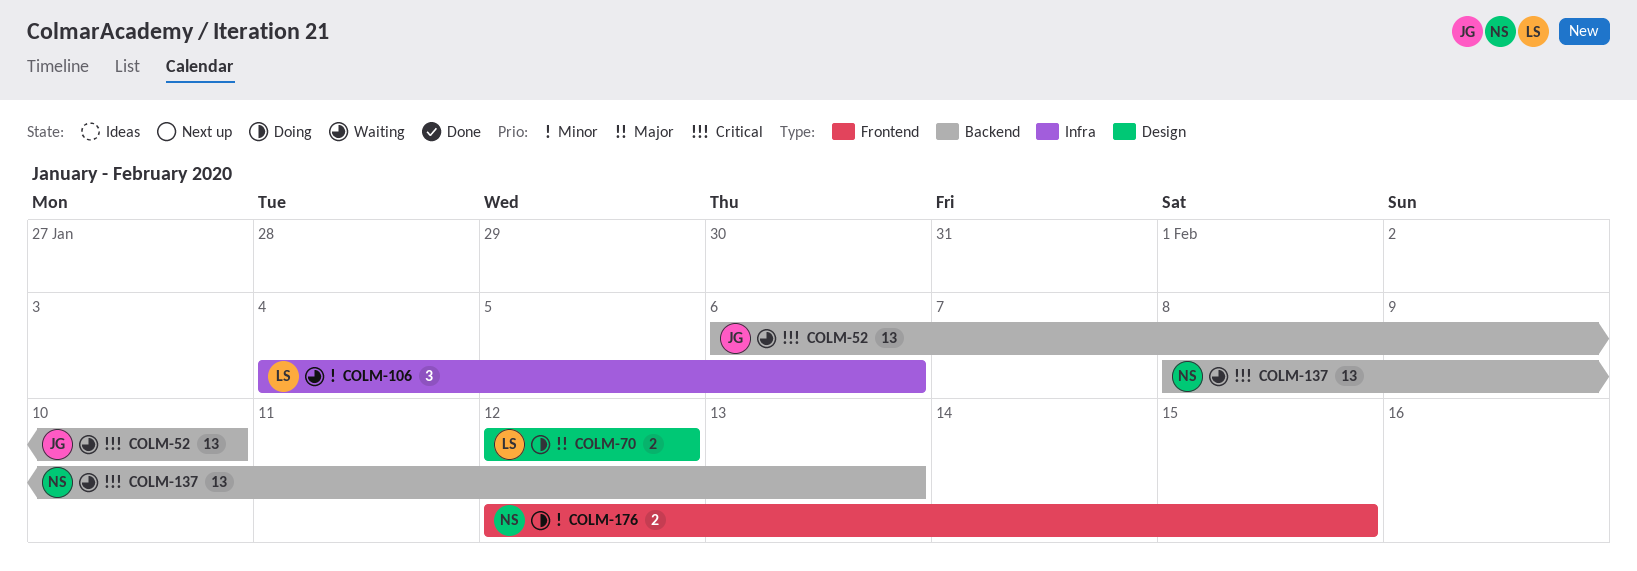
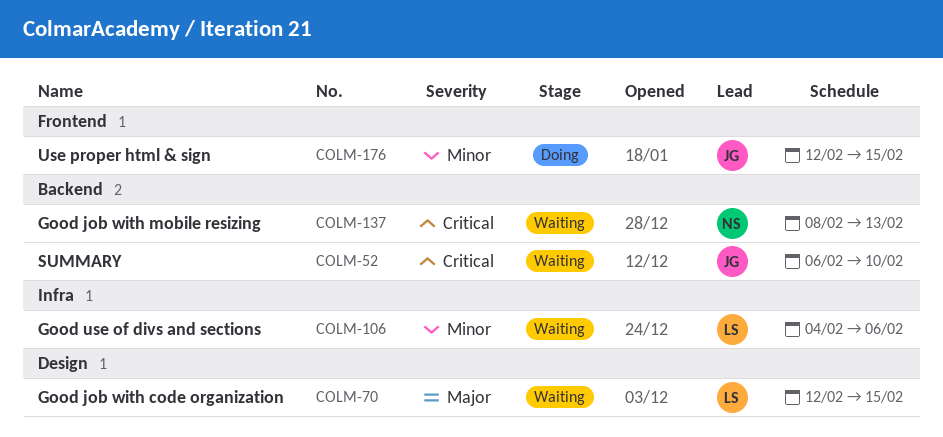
COLM-70, status: Doing -> Waiting
COLM-70, due: Feb 12 -> Feb 15
COLM-176, owner: NS -> JG

